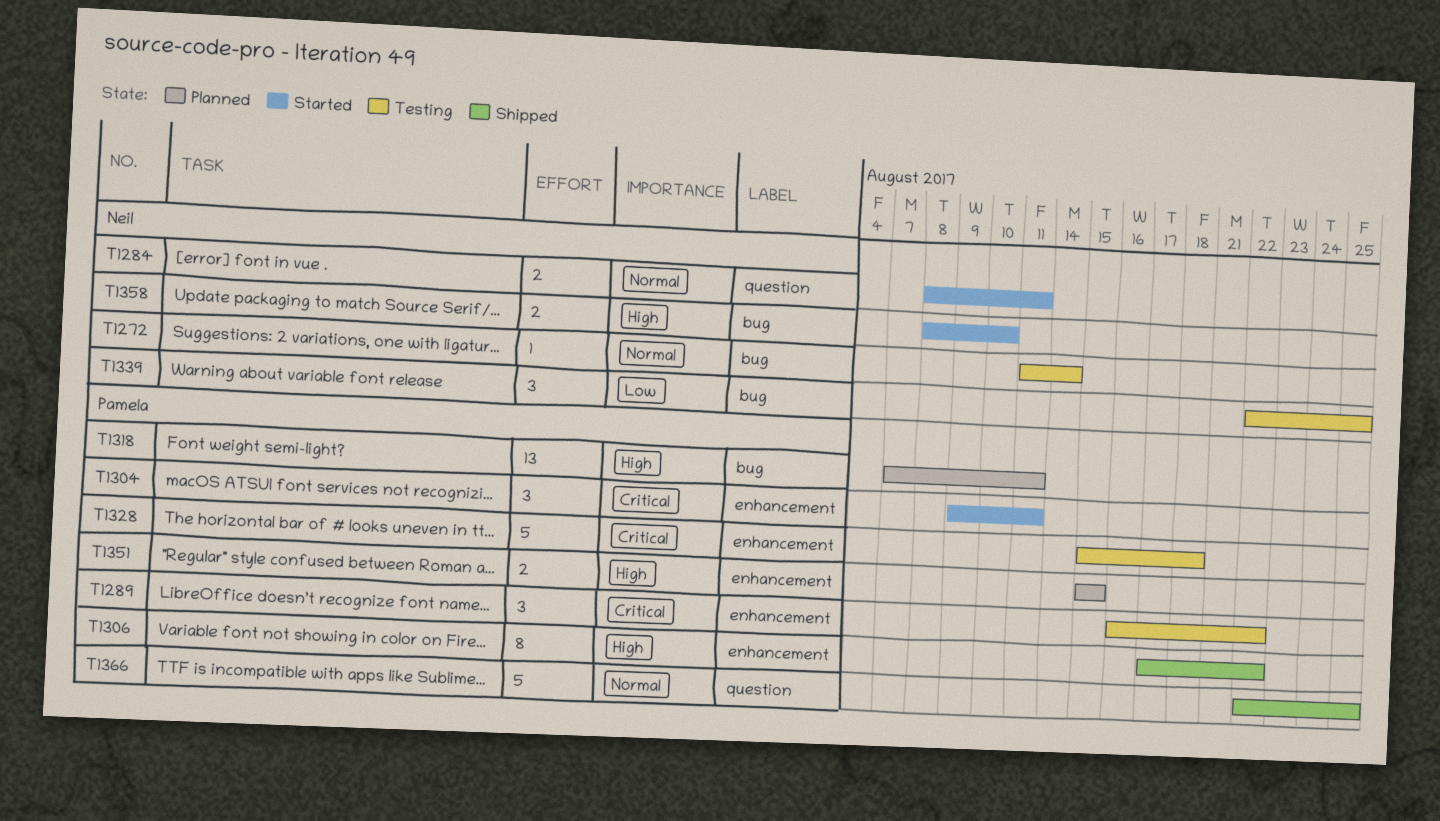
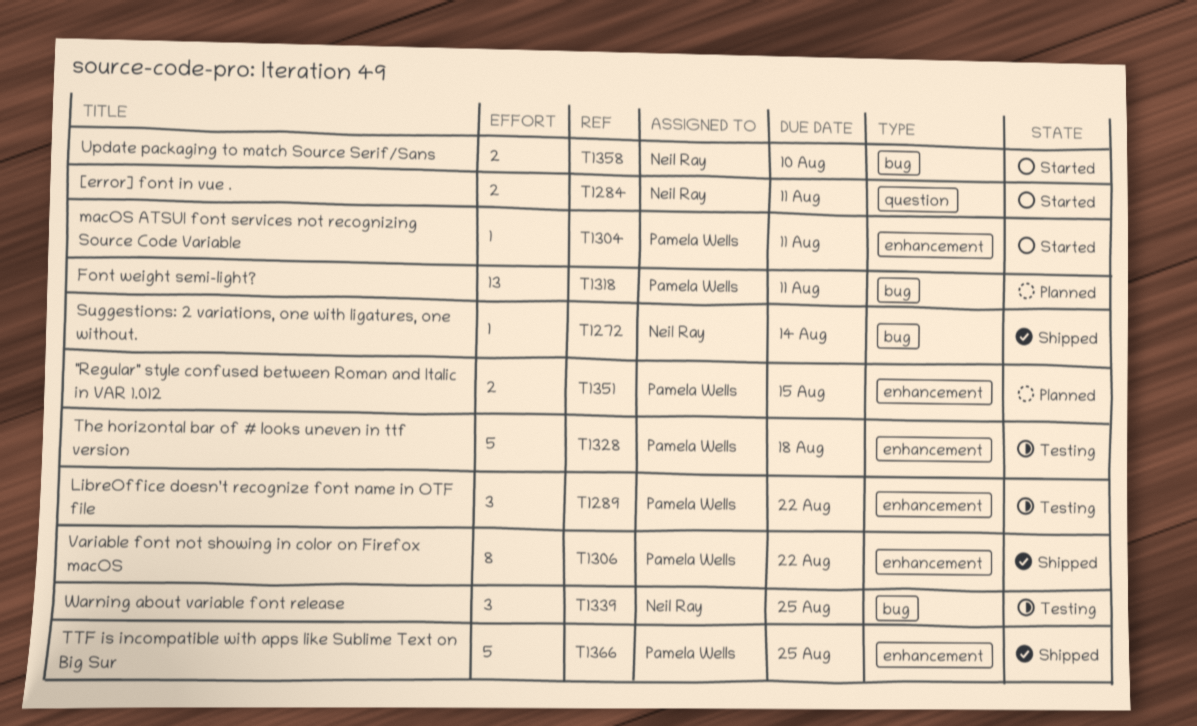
T1272, status: Testing -> Shipped
T1304, estimate: 3 -> 1
T1366, label: question -> enhancement

